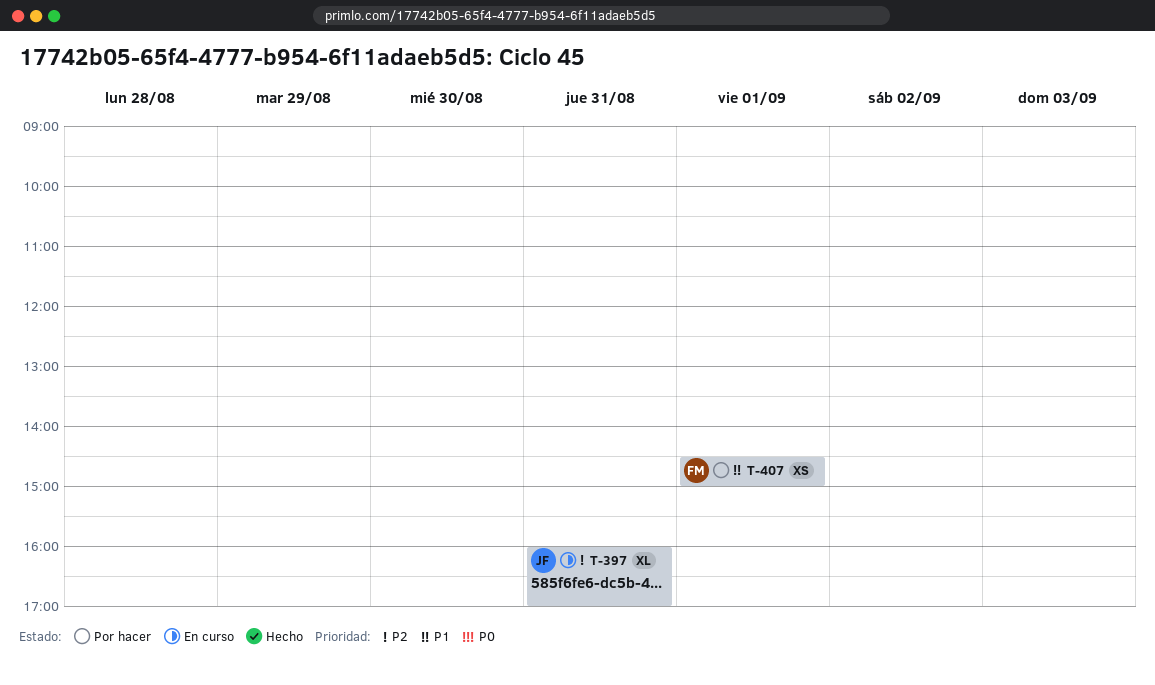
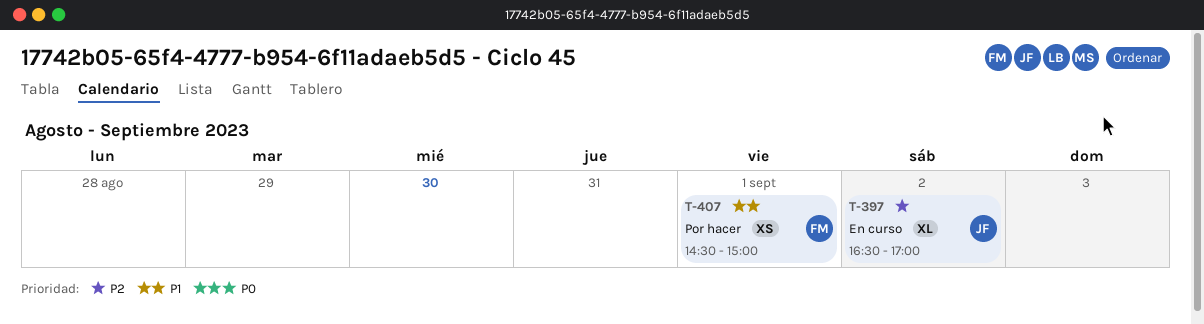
T-397, day: Aug 31 -> Sep 2
T-397, begins: 16:00 -> 16:30

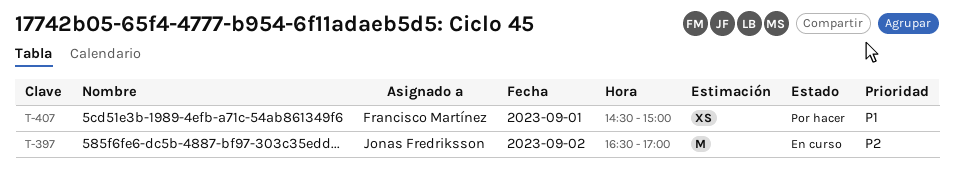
T-397, estimate: XL -> M

